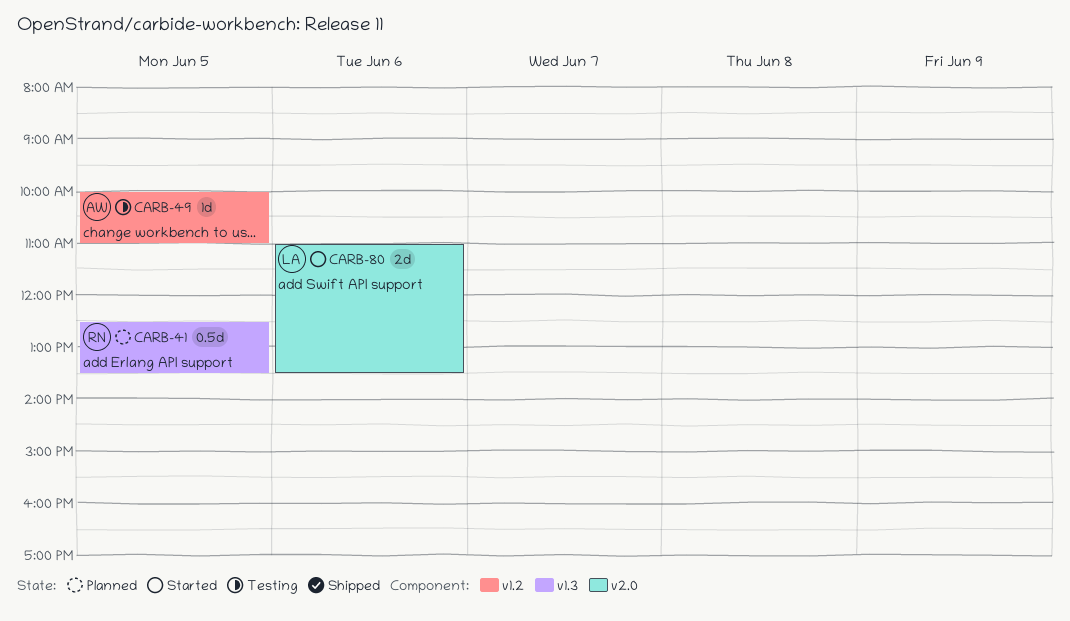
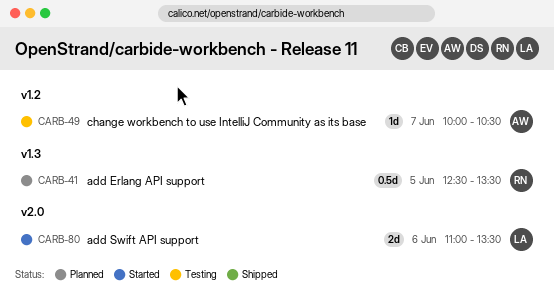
CARB-49, day: Jun 5 -> Jun 7
CARB-49, ends: 11:00 -> 10:30

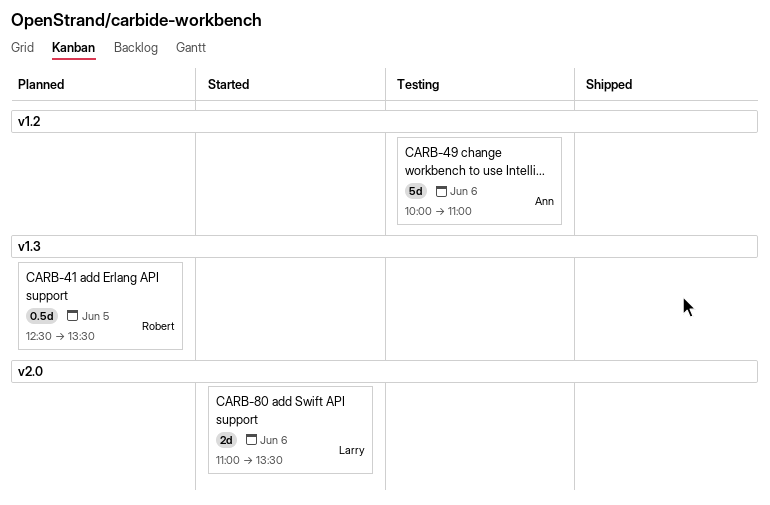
CARB-49, estimate: 1d -> 5d
CARB-49, day: Jun 7 -> Jun 6
CARB-49, ends: 10:30 -> 11:00

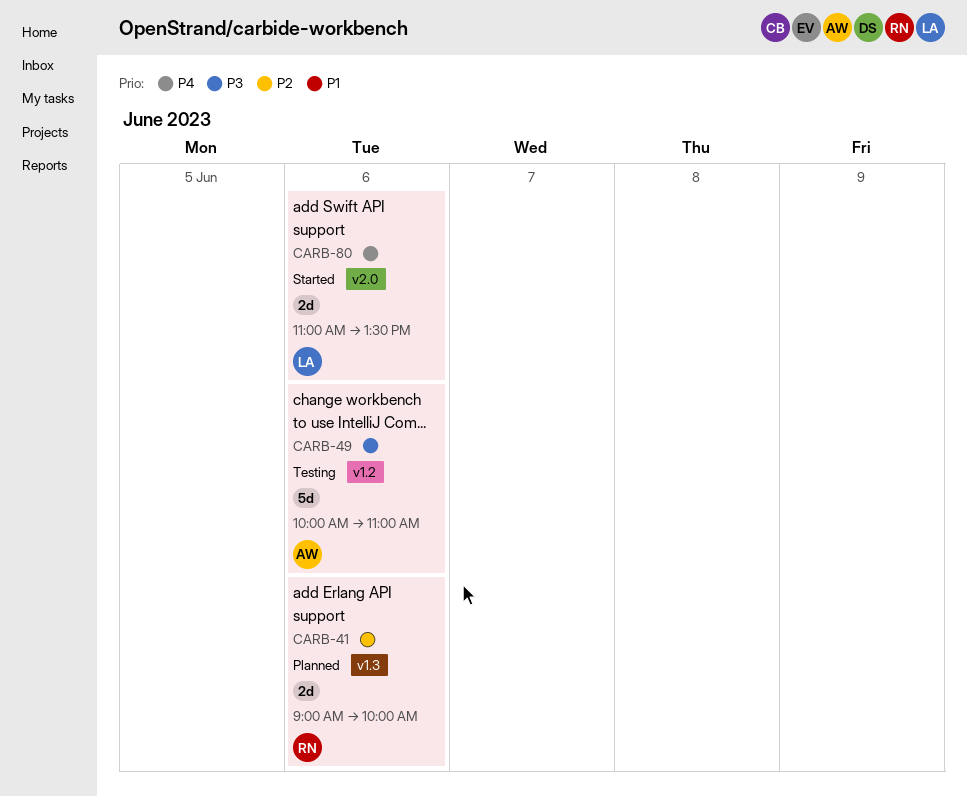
CARB-41, estimate: 0.5d -> 2d
CARB-41, day: Jun 5 -> Jun 6
CARB-41, begins: 12:30 -> 09:00
CARB-41, ends: 13:30 -> 10:00

